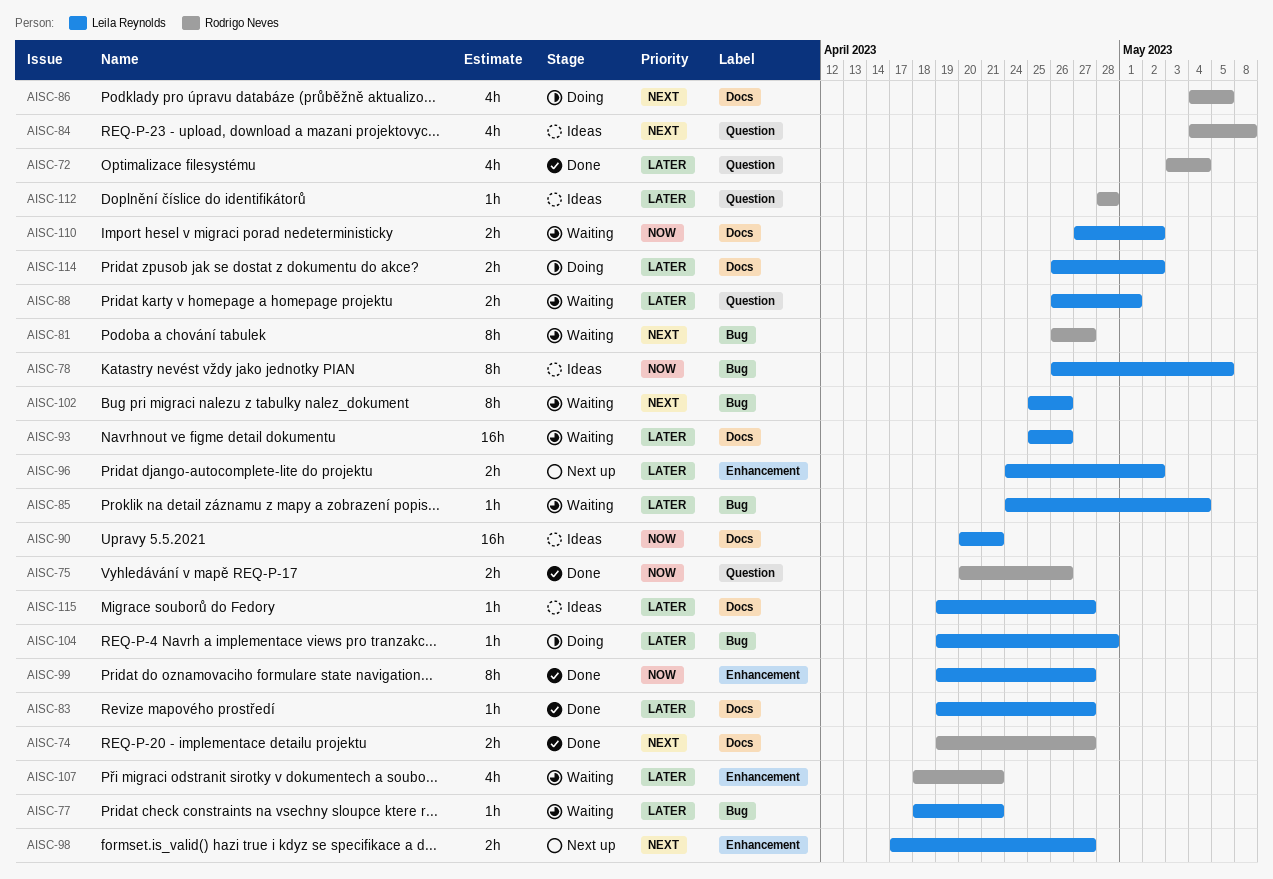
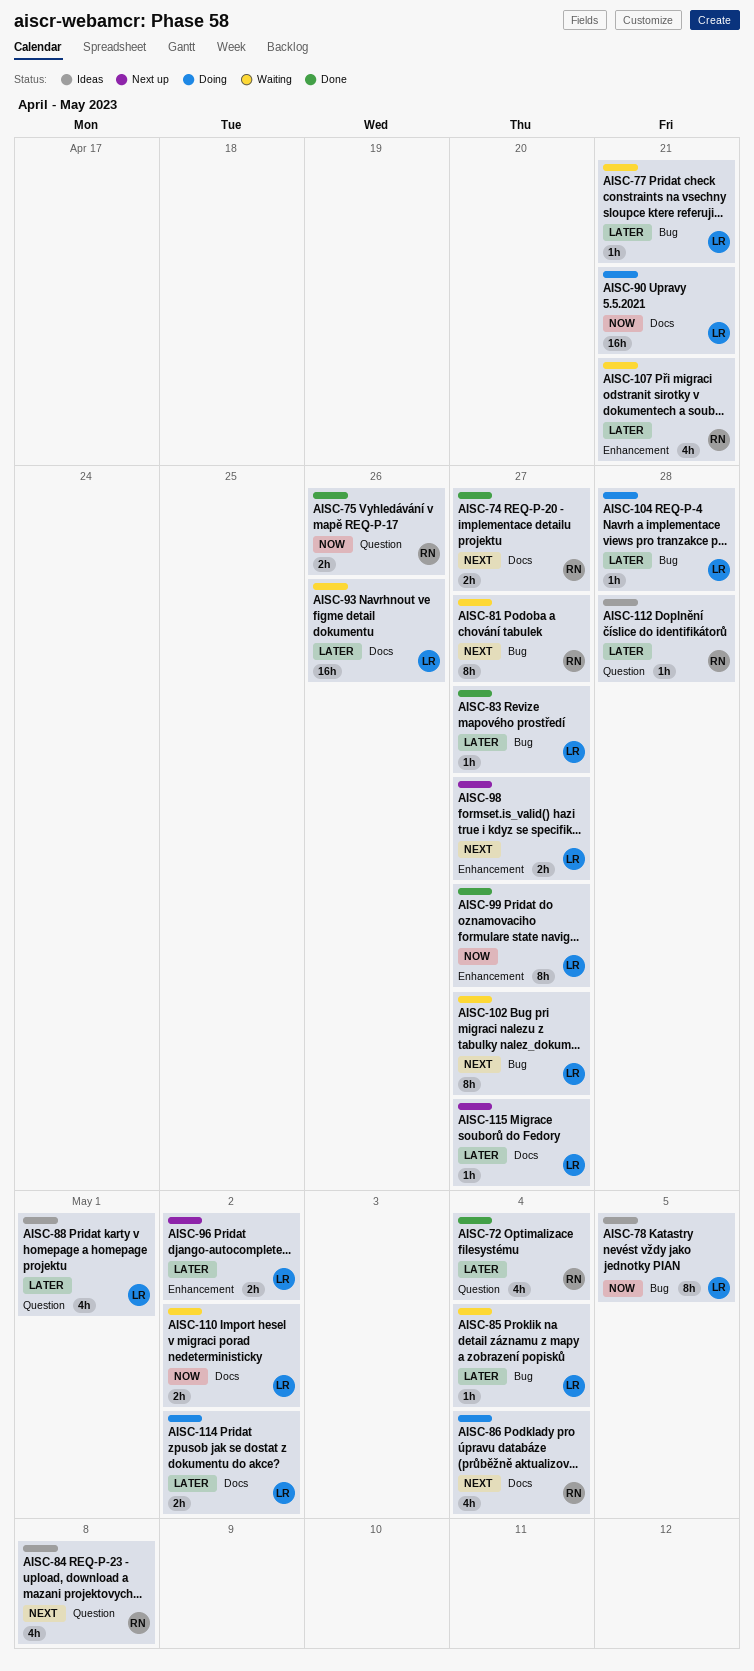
AISC-83, label: Docs -> Bug
AISC-86, due: May 5 -> May 4
AISC-88, status: Waiting -> Ideas
AISC-88, estimate: 2h -> 4h
AISC-90, status: Ideas -> Doing
AISC-102, due: Apr 26 -> Apr 27
AISC-115, status: Ideas -> Next up

